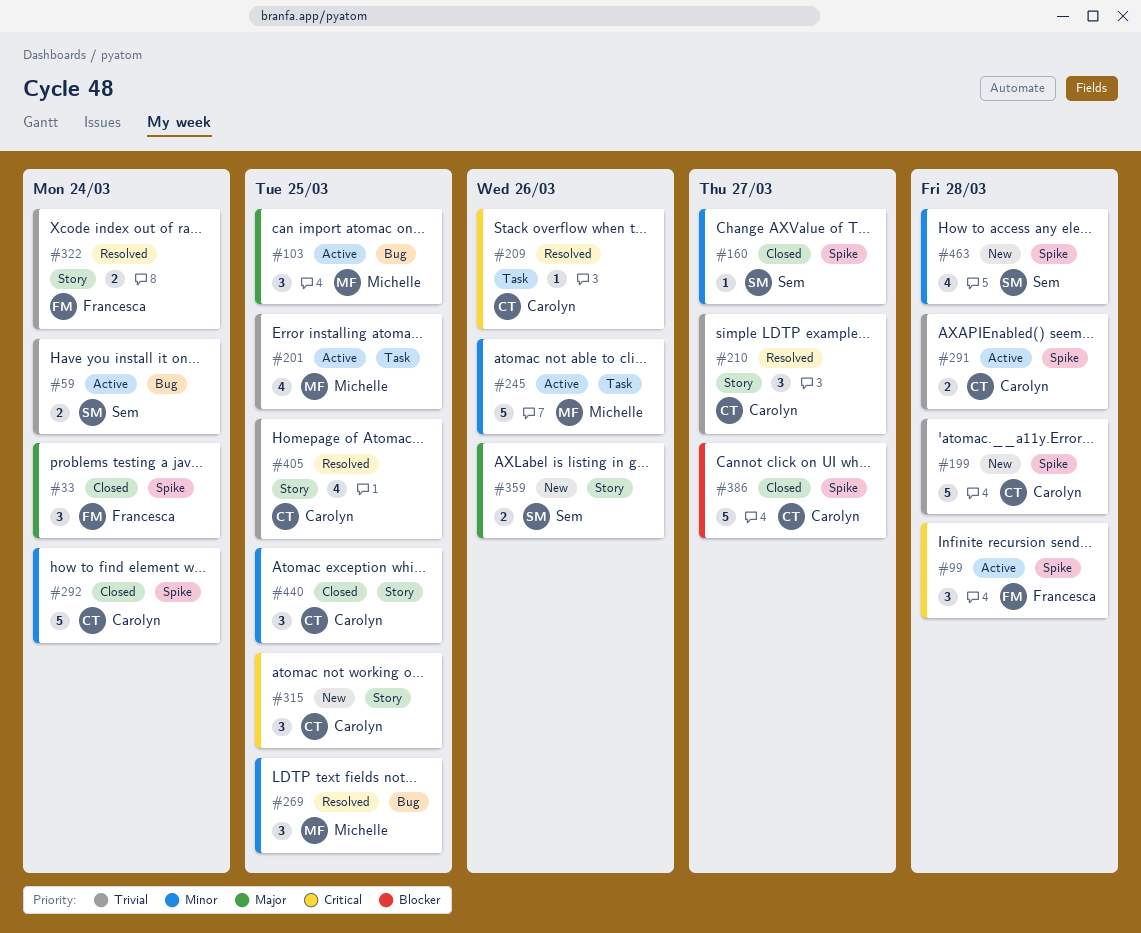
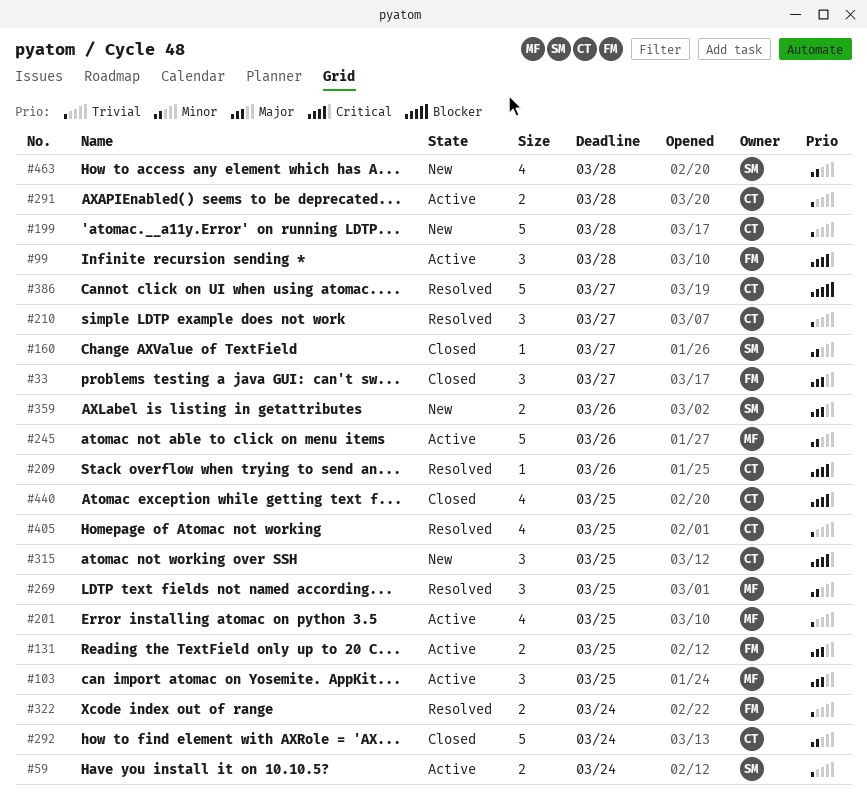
#33, due: Mar 24 -> Mar 27
#131: none -> present
#386, status: Closed -> Resolved
#440, priority: Minor -> Critical
#440, estimate: 3 -> 4

